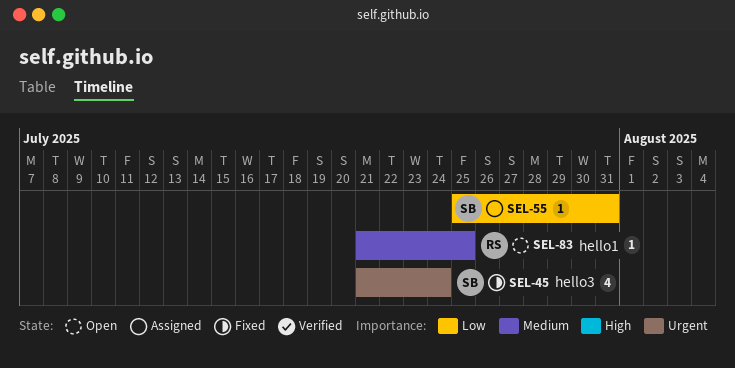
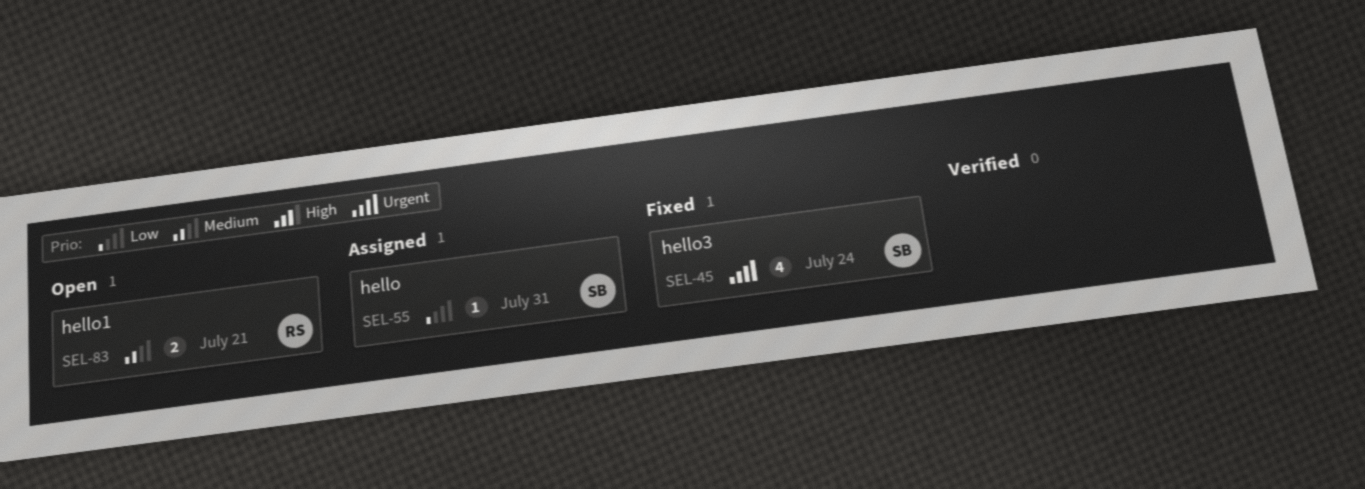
SEL-83, estimate: 1 -> 2
SEL-83, due: Jul 25 -> Jul 21

